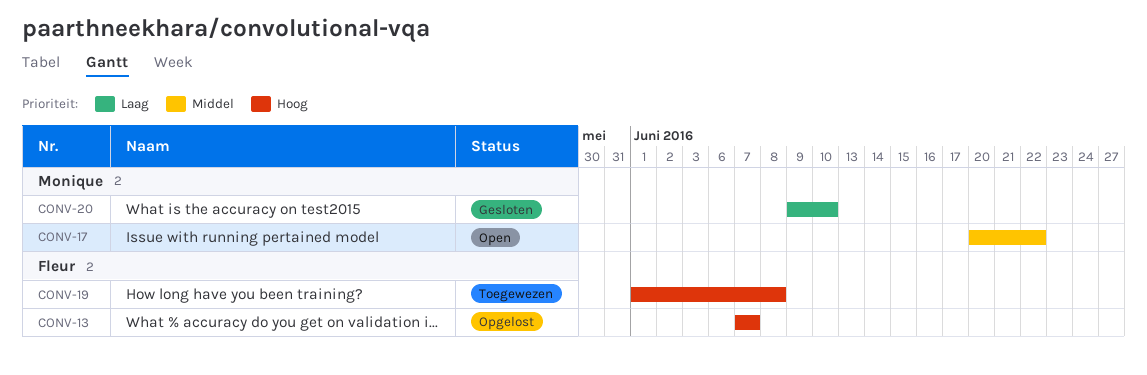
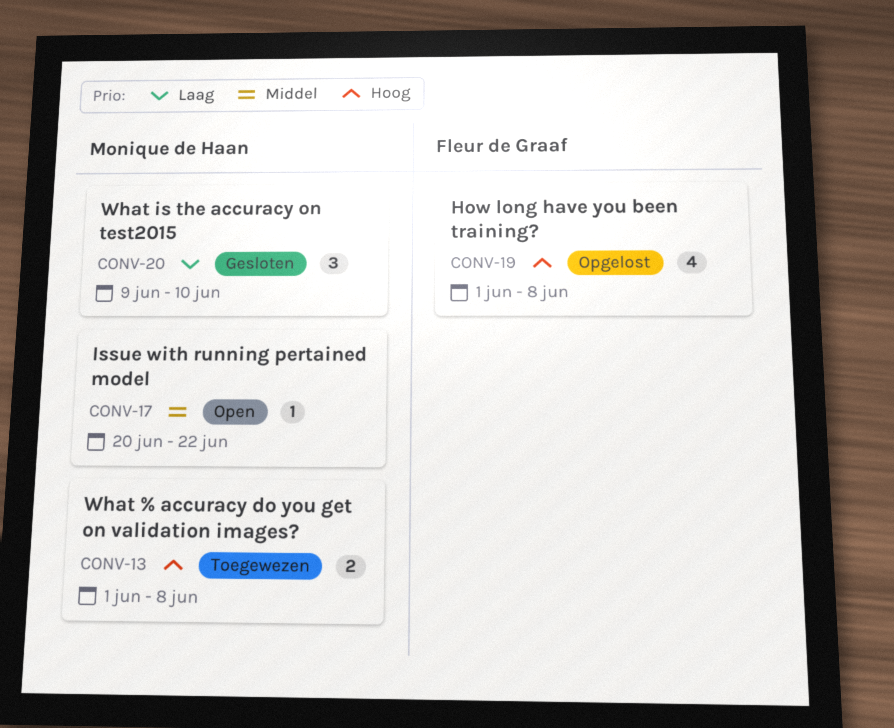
CONV-13, status: Opgelost -> Toegewezen
CONV-13, owner: Fleur de Graaf -> Monique de Haan
CONV-13, start: Jun 7 -> Jun 1
CONV-13, due: Jun 7 -> Jun 8
CONV-19, status: Toegewezen -> Opgelost

